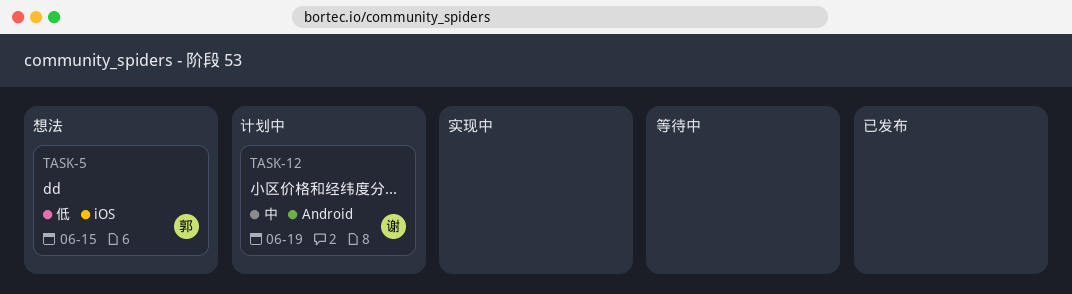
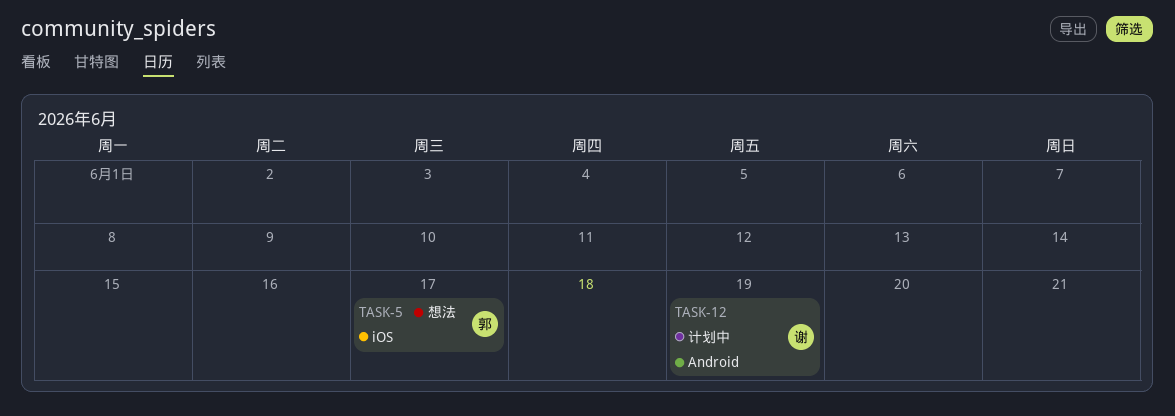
TASK-5, due: Jun 15 -> Jun 17

